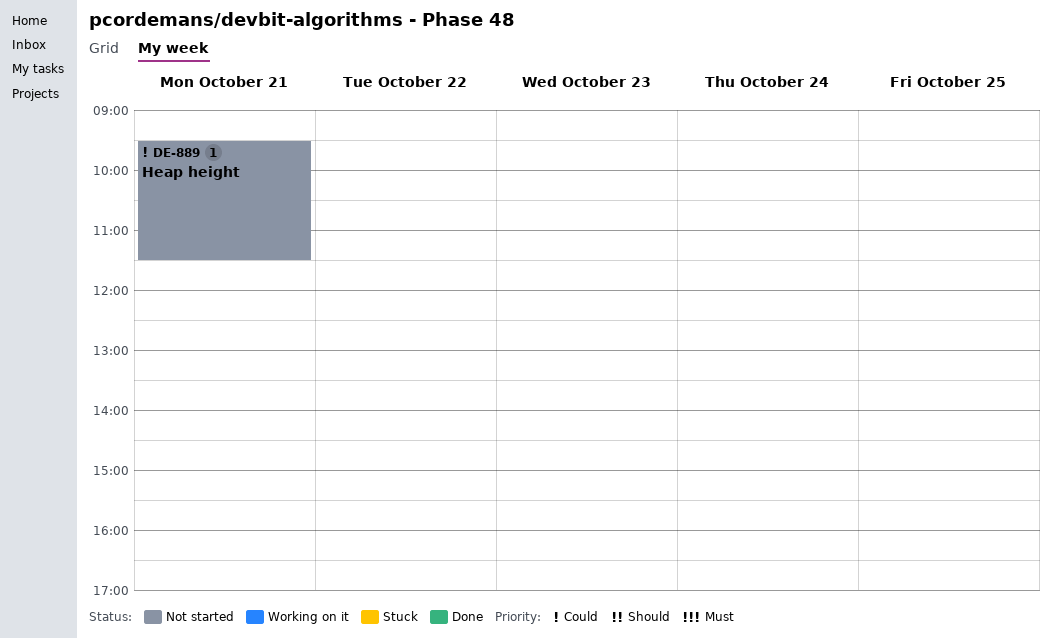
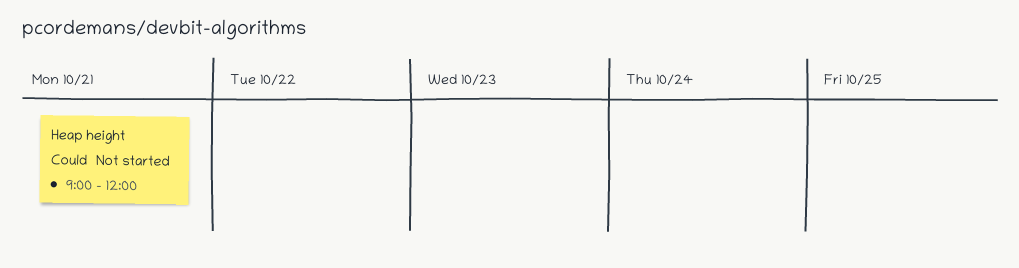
Heap height, begins: 09:30 -> 09:00
Heap height, ends: 11:30 -> 12:00

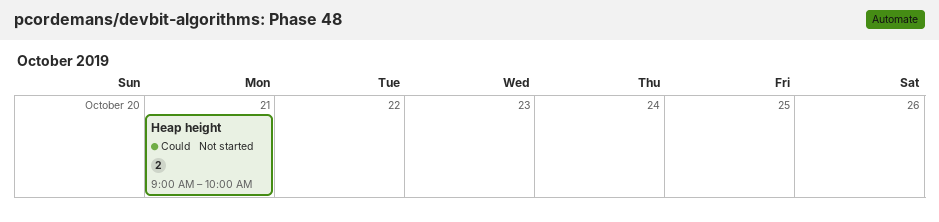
Heap height, estimate: 1 -> 2
Heap height, ends: 12:00 -> 10:00

